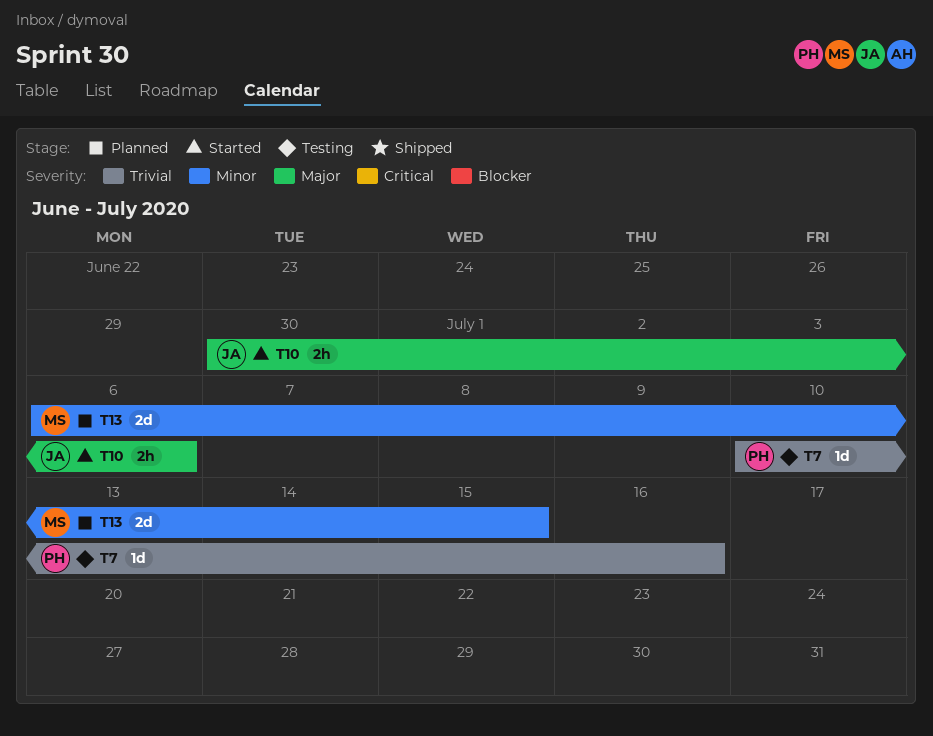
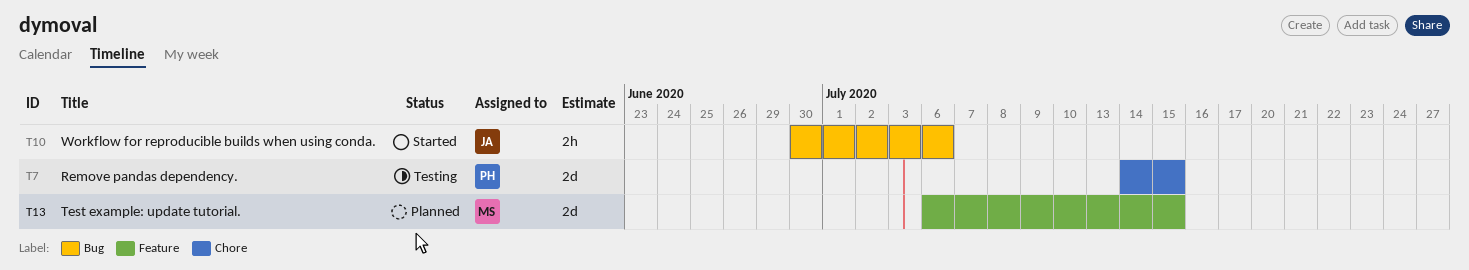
T7, estimate: 1d -> 2d
T7, start: Jul 10 -> Jul 14
T7, due: Jul 16 -> Jul 15

